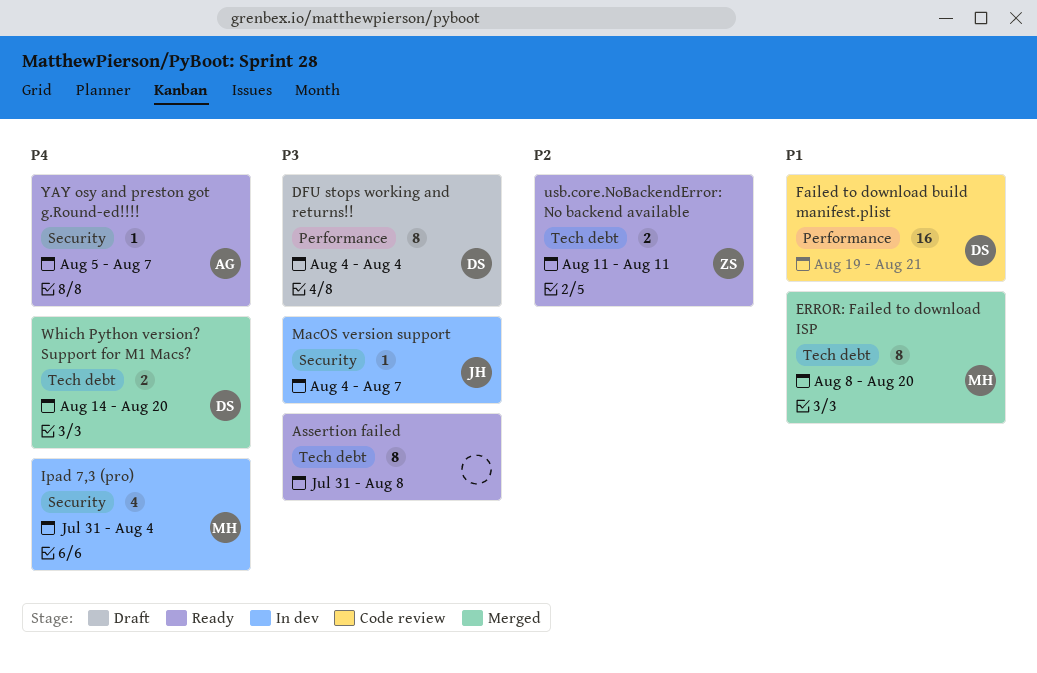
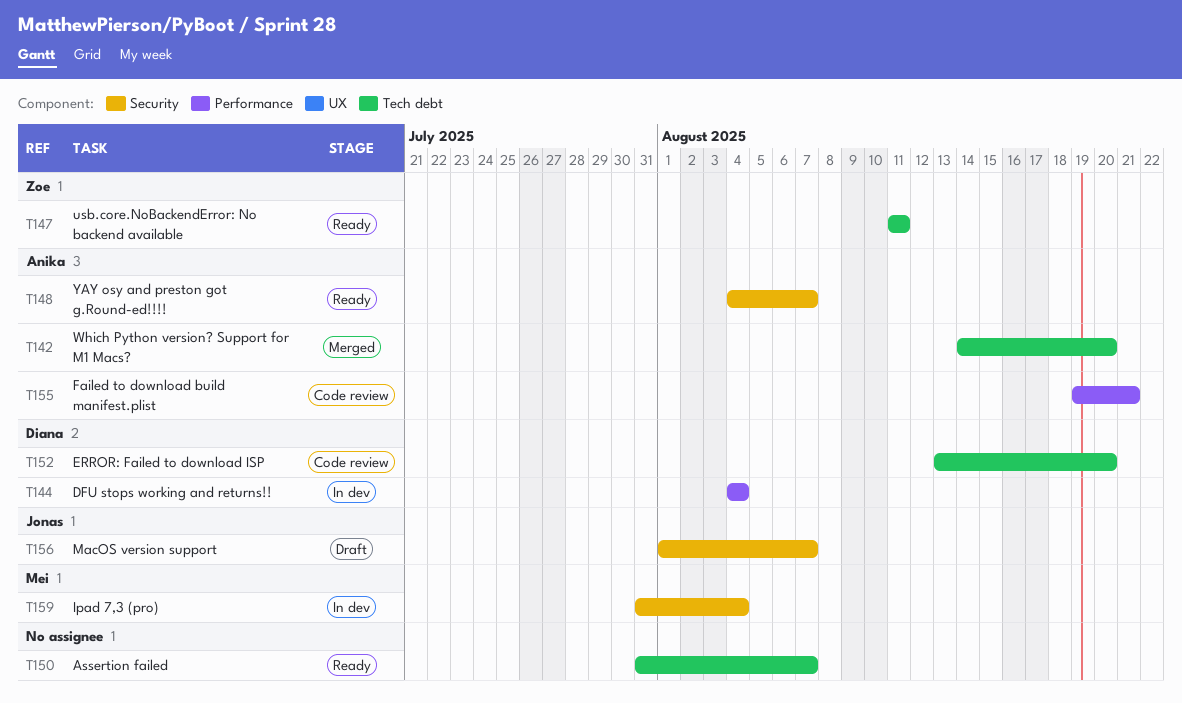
Assertion failed, due: Aug 8 -> Aug 7
DFU stops working and returns!!, status: Draft -> In dev
ERROR: Failed to download ISP, status: Merged -> Code review
ERROR: Failed to download ISP, owner: Mei -> Diana
ERROR: Failed to download ISP, start: Aug 8 -> Aug 13
Failed to download build manifest.plist, owner: Diana -> Anika
MacOS version support, status: In dev -> Draft
MacOS version support, start: Aug 4 -> Aug 1
Which Python version? Support for M1 Macs?, owner: Diana -> Anika
YAY osy and preston got g.Round-ed!!!!, start: Aug 5 -> Aug 4

